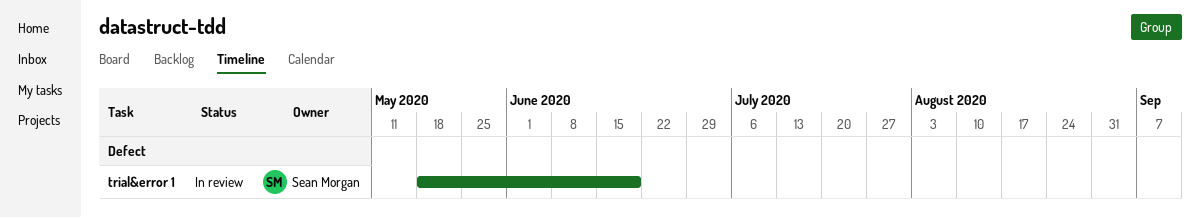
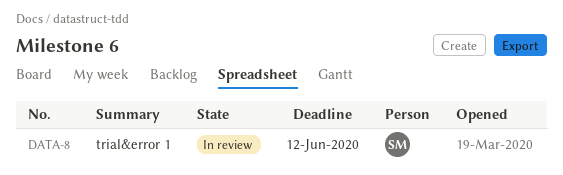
trial&error 1, due: Jun 19 -> Jun 12

